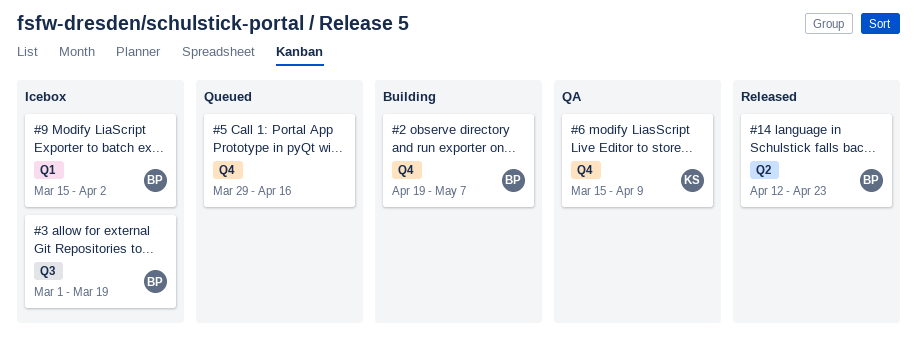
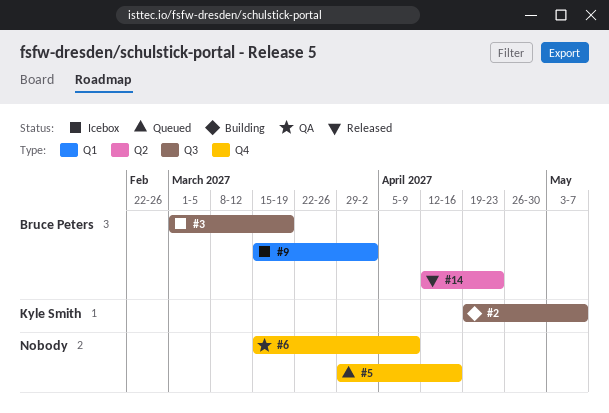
#2, owner: Bruce Peters -> Kyle Smith
#2, label: Q4 -> Q3
#6, owner: Kyle Smith -> none

